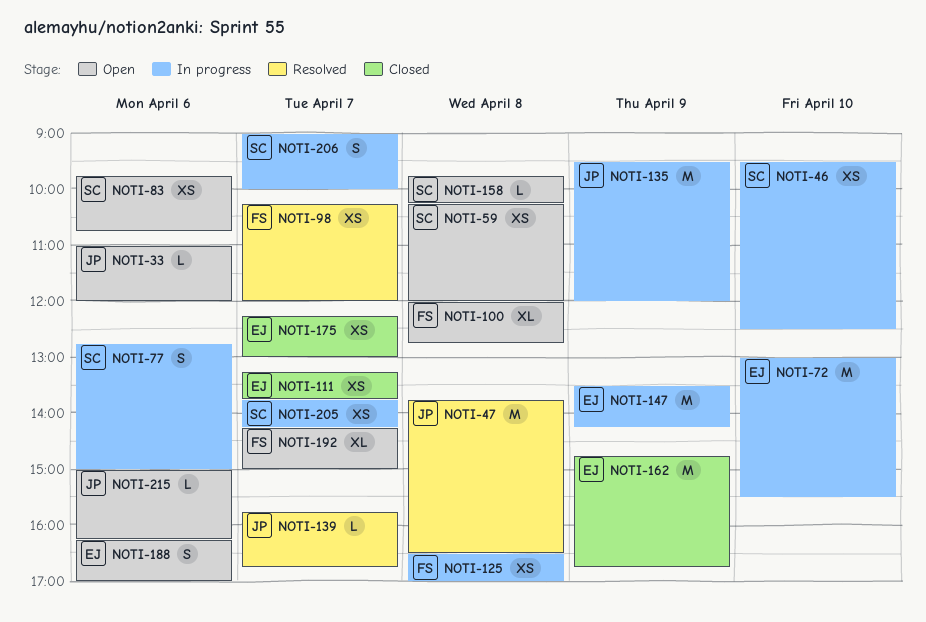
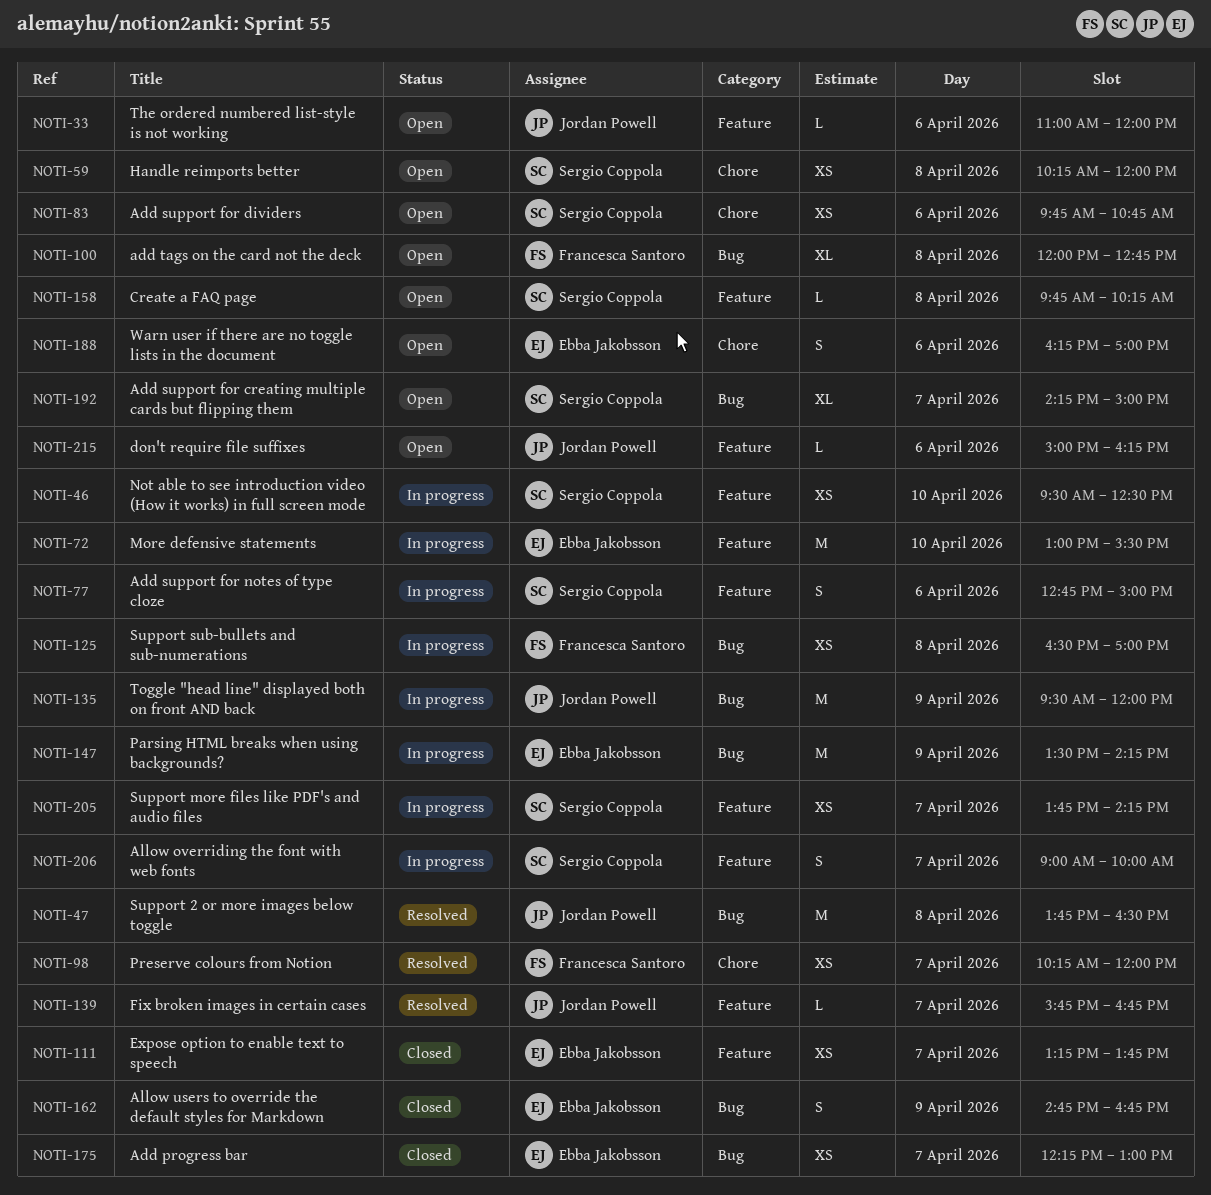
NOTI-162, estimate: M -> S
NOTI-192, owner: Francesca Santoro -> Sergio Coppola

